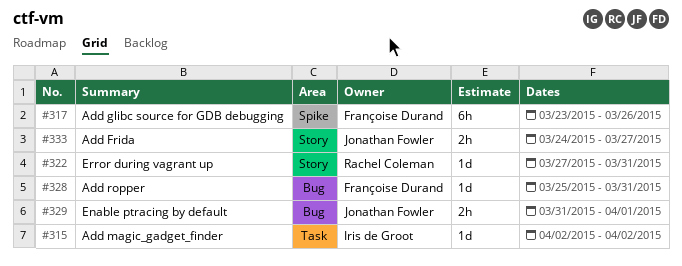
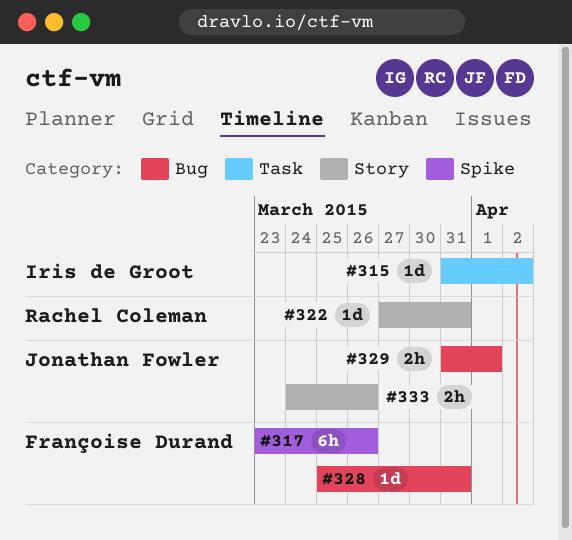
#315, start: Apr 2 -> Mar 31
#333, due: Mar 27 -> Mar 26

